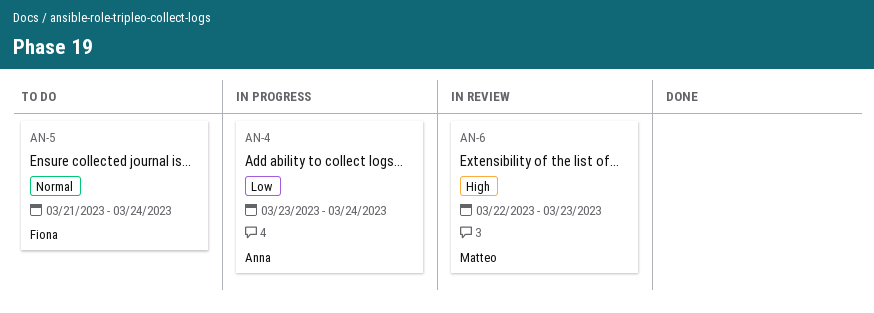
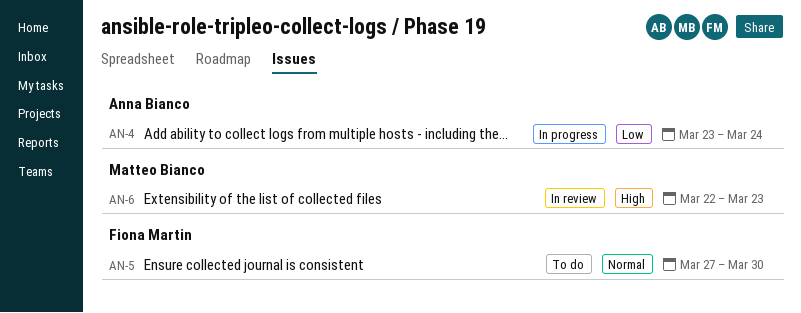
AN-5, start: Mar 21 -> Mar 27
AN-5, due: Mar 24 -> Mar 30

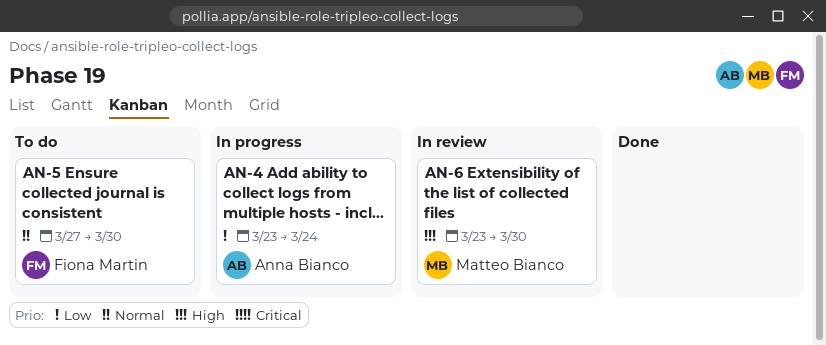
AN-6, start: Mar 22 -> Mar 23
AN-6, due: Mar 23 -> Mar 30

